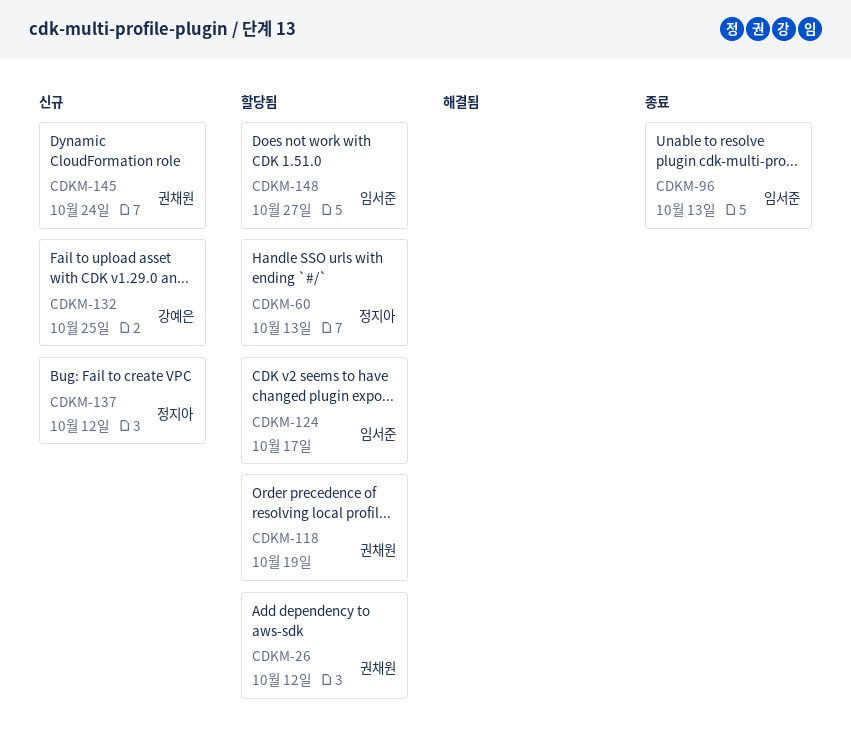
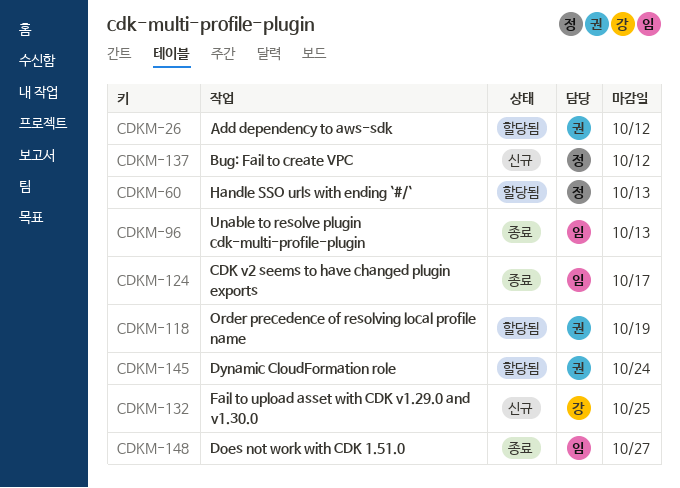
CDKM-124, status: 할당됨 -> 종료
CDKM-145, status: 신규 -> 할당됨
CDKM-148, status: 할당됨 -> 종료

